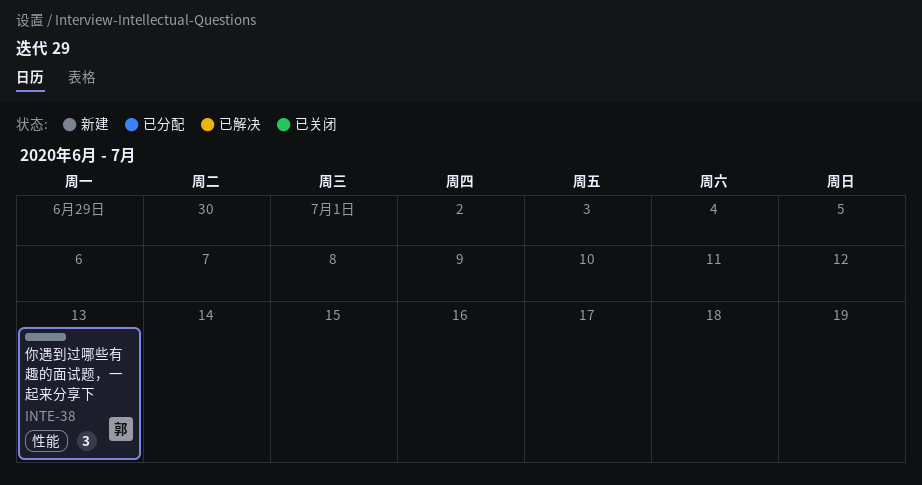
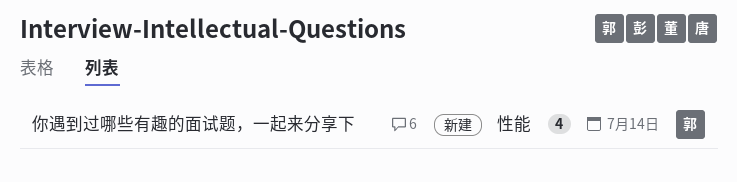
你遇到过哪些有趣的面试题，一起来分享下, estimate: 3 -> 4
你遇到过哪些有趣的面试题，一起来分享下, due: Jul 13 -> Jul 14

